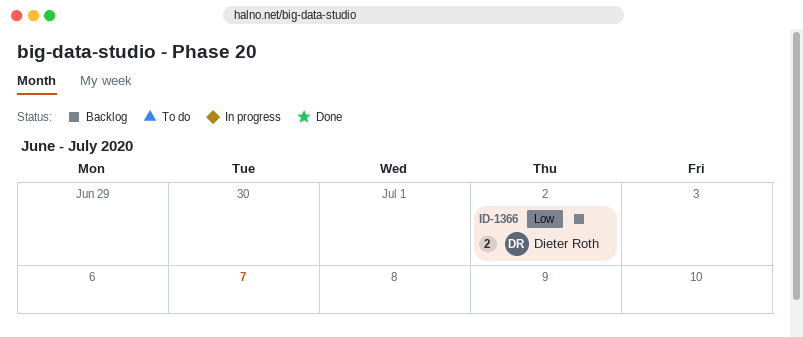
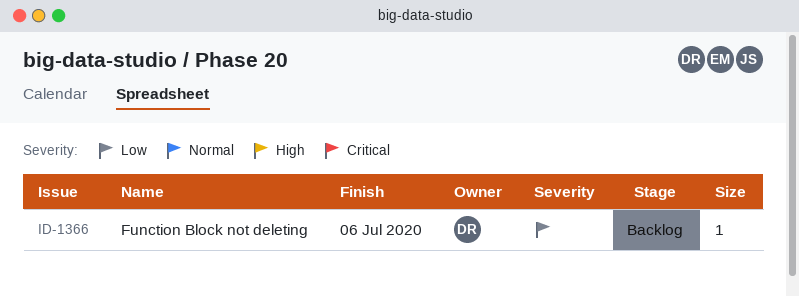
ID-1366, estimate: 2 -> 1
ID-1366, due: Jul 2 -> Jul 6

